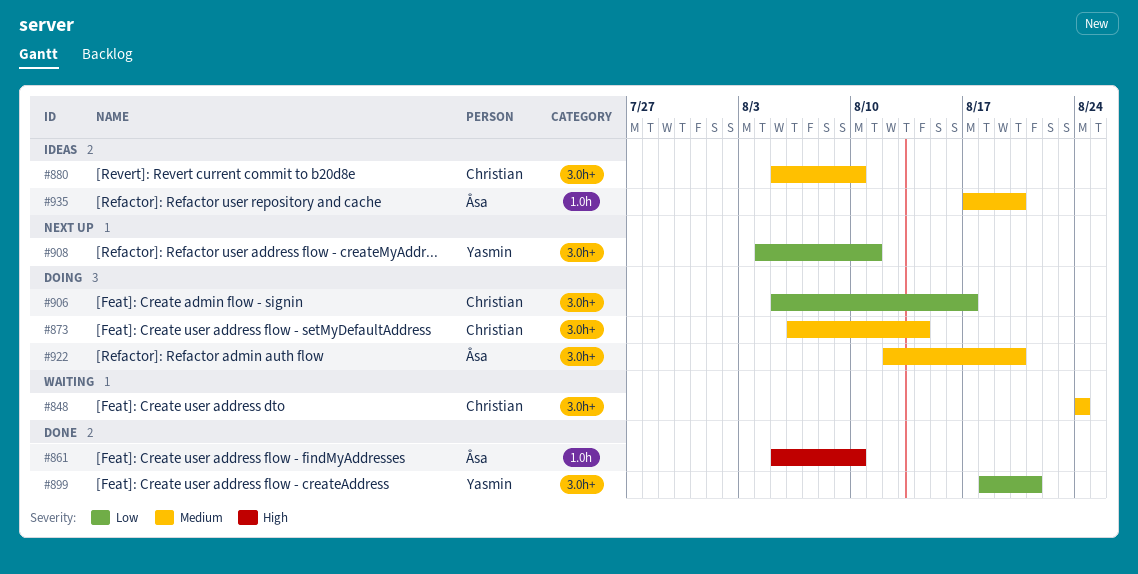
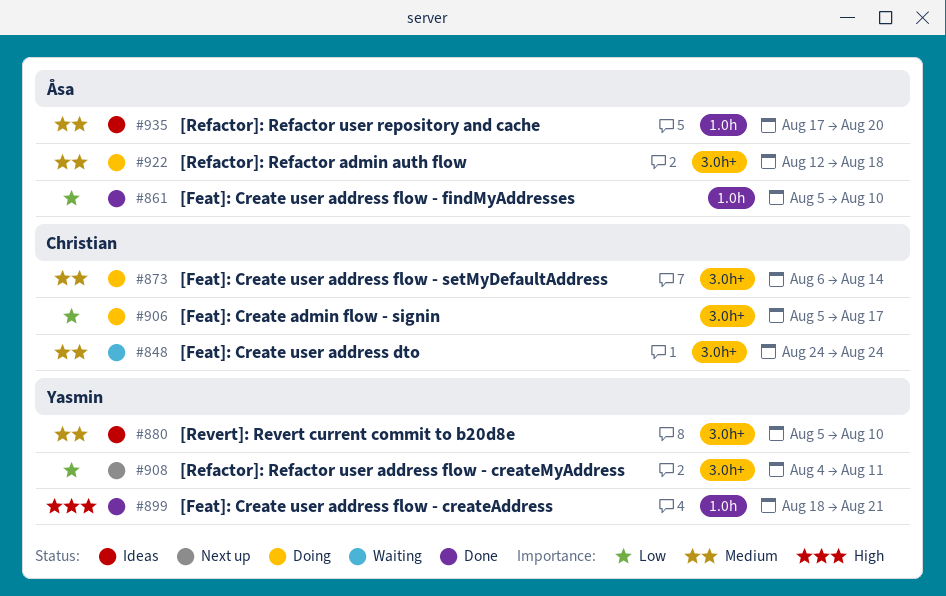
#861, priority: High -> Low
#880, owner: Christian -> Yasmin
#899, priority: Low -> High
#899, label: 3.0h+ -> 1.0h
#922, due: Aug 20 -> Aug 18

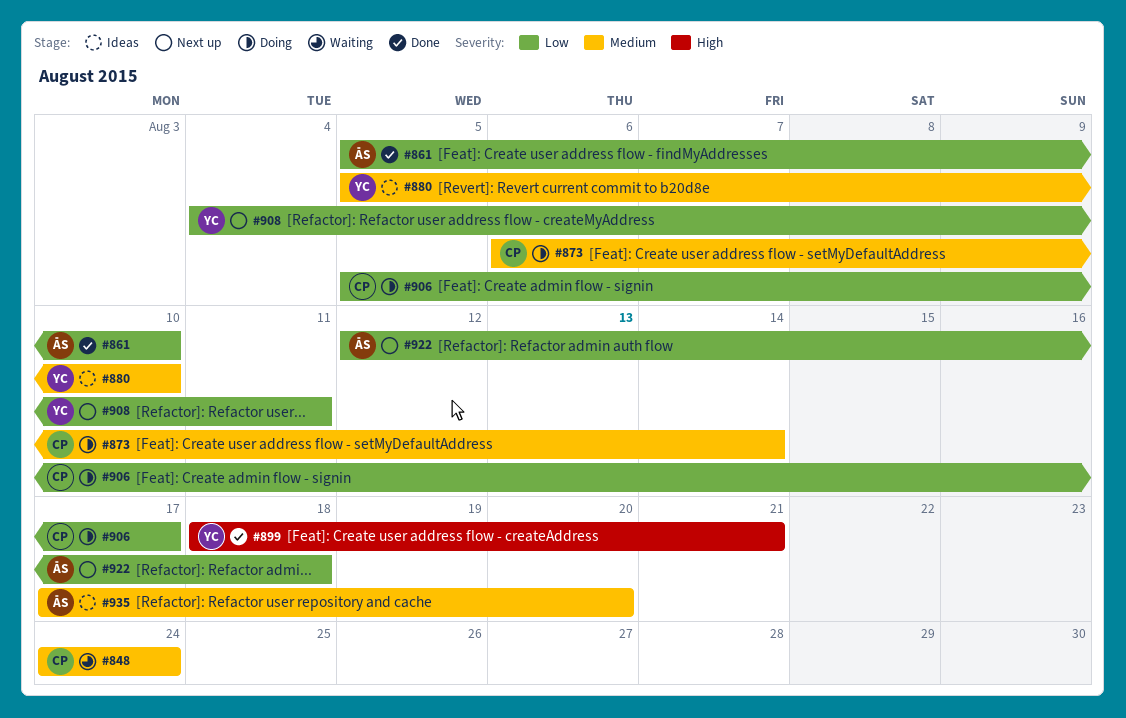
#922, status: Doing -> Next up
#922, priority: Medium -> Low

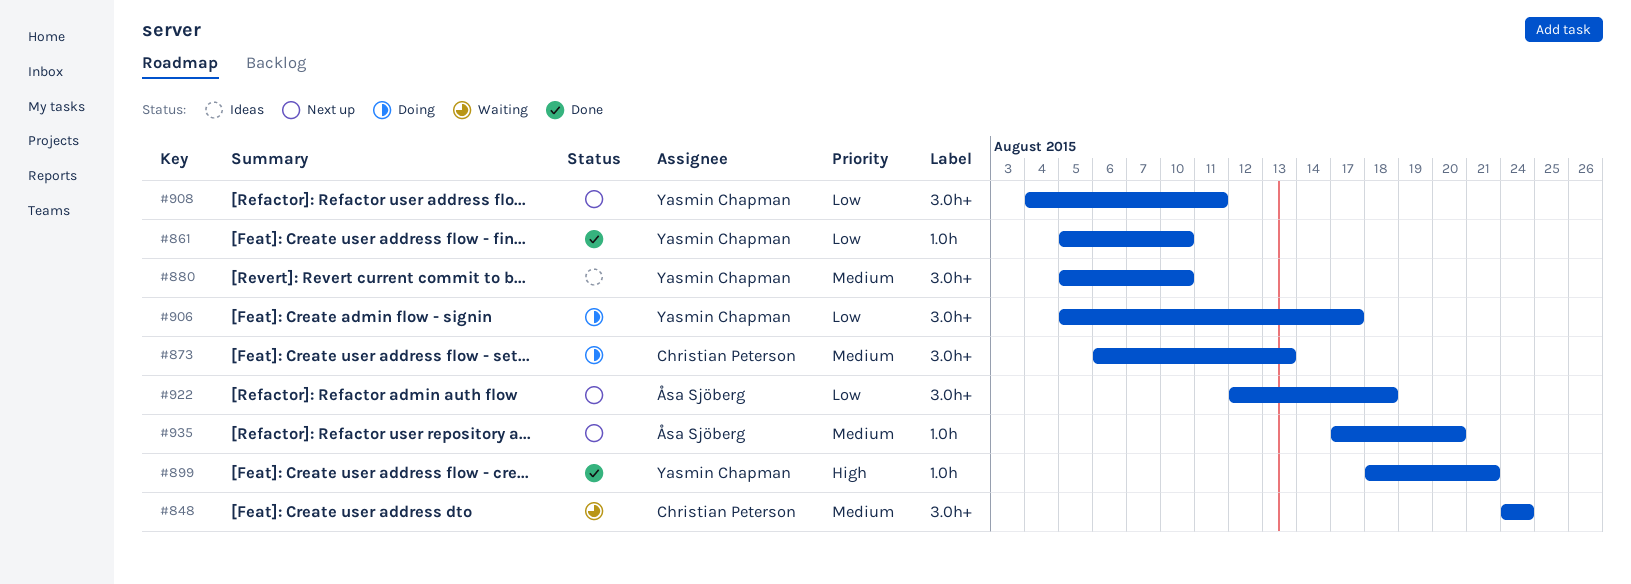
#861, owner: Åsa Sjöberg -> Yasmin Chapman
#873, due: Aug 14 -> Aug 13
#906, owner: Christian Peterson -> Yasmin Chapman
#935, status: Ideas -> Next up

